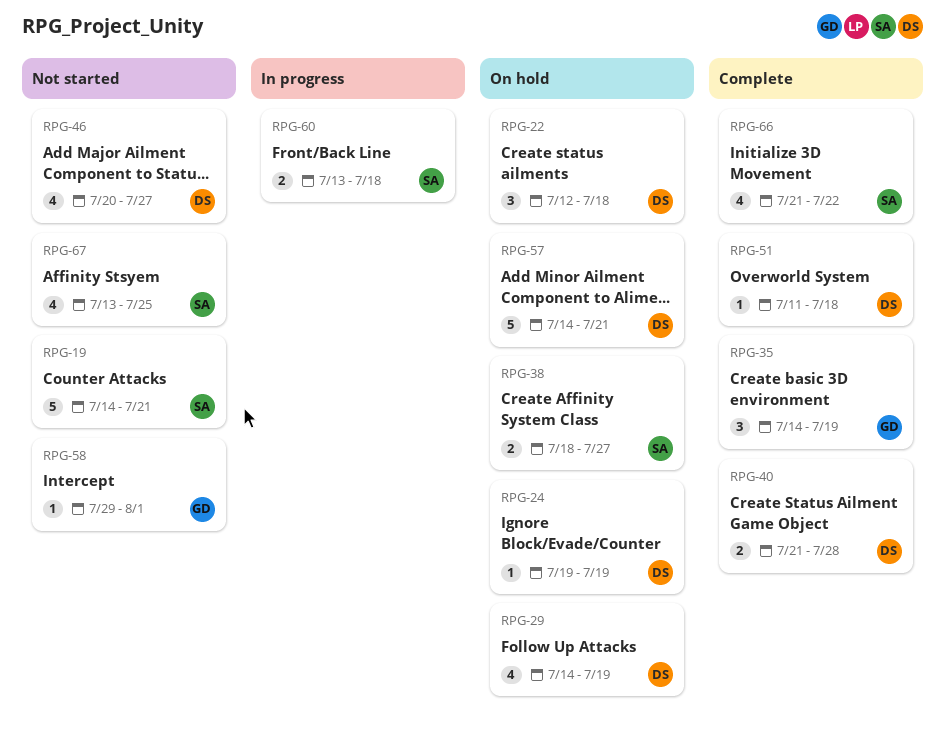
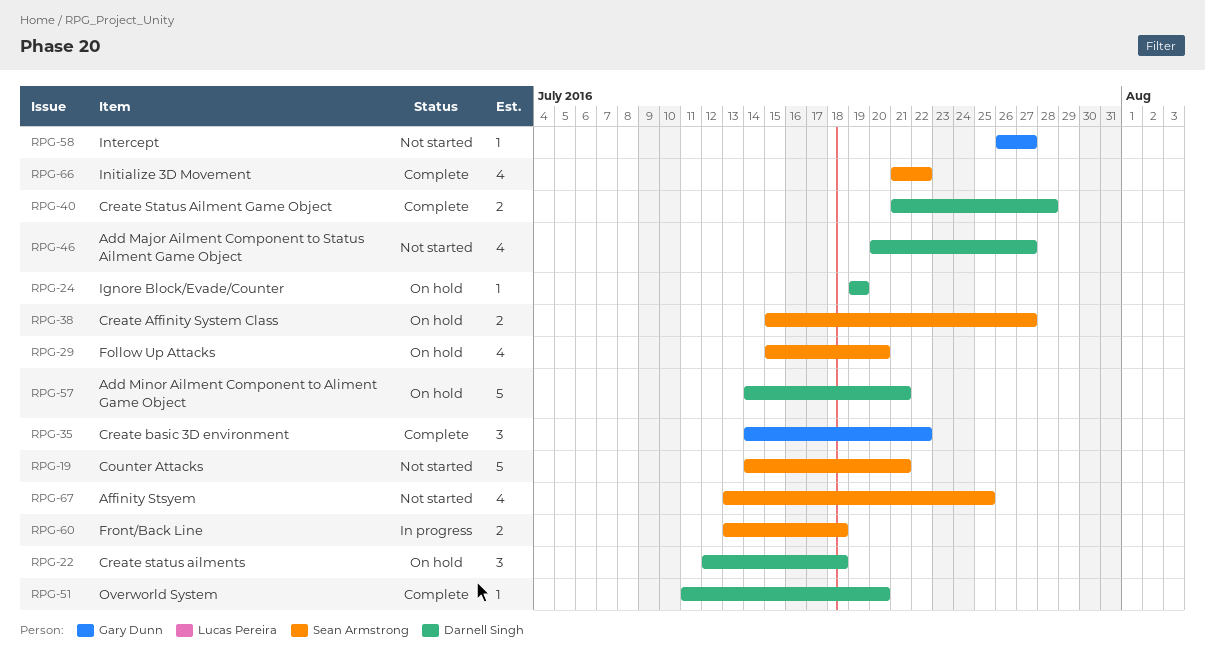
RPG-29, owner: Darnell Singh -> Sean Armstrong
RPG-29, start: Jul 14 -> Jul 15
RPG-29, due: Jul 19 -> Jul 20
RPG-35, due: Jul 19 -> Jul 22
RPG-38, start: Jul 18 -> Jul 15
RPG-51, due: Jul 18 -> Jul 20
RPG-58, start: Jul 29 -> Jul 26
RPG-58, due: Aug 1 -> Jul 27

